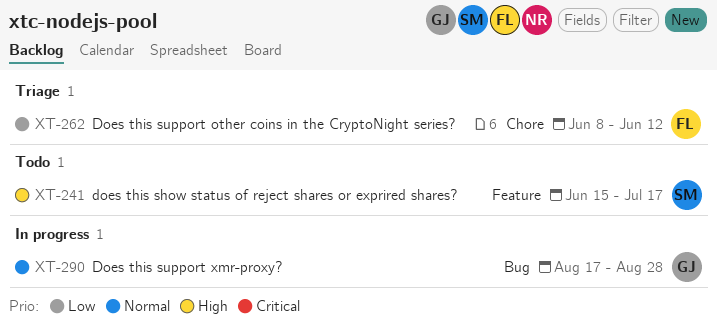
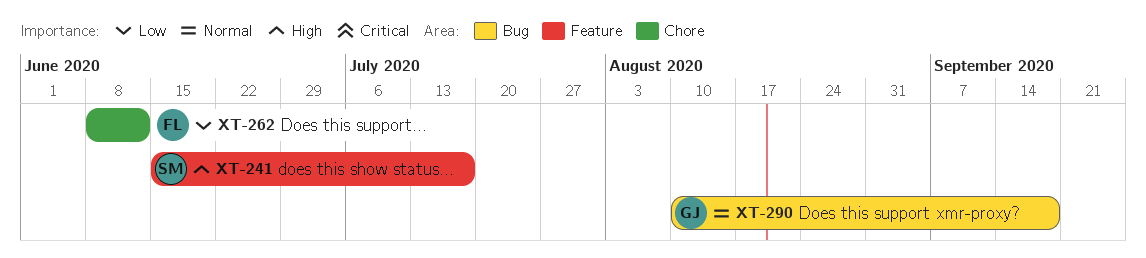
XT-290, start: Aug 17 -> Aug 10
XT-290, due: Aug 28 -> Sep 18

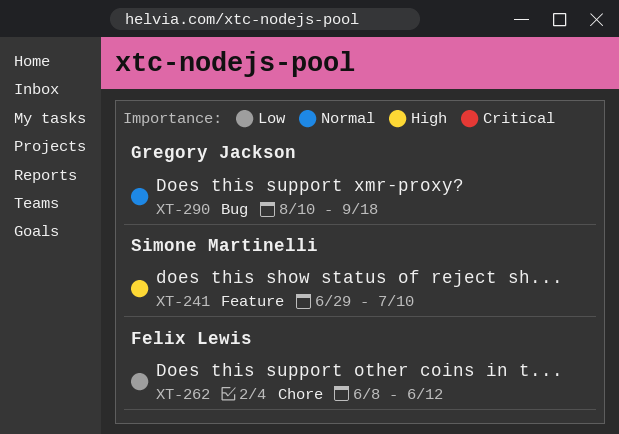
XT-241, start: Jun 15 -> Jun 29
XT-241, due: Jul 17 -> Jul 10

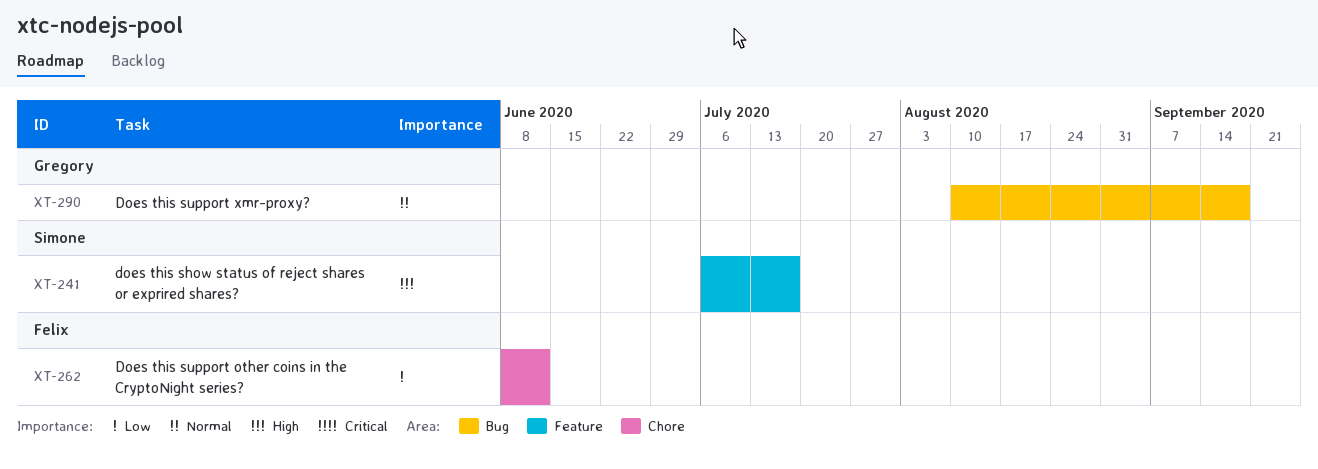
XT-241, start: Jun 29 -> Jul 6
XT-241, due: Jul 10 -> Jul 17

